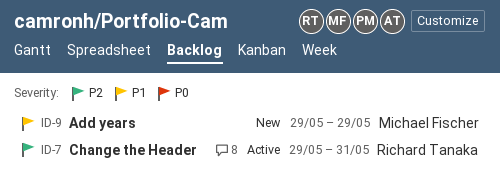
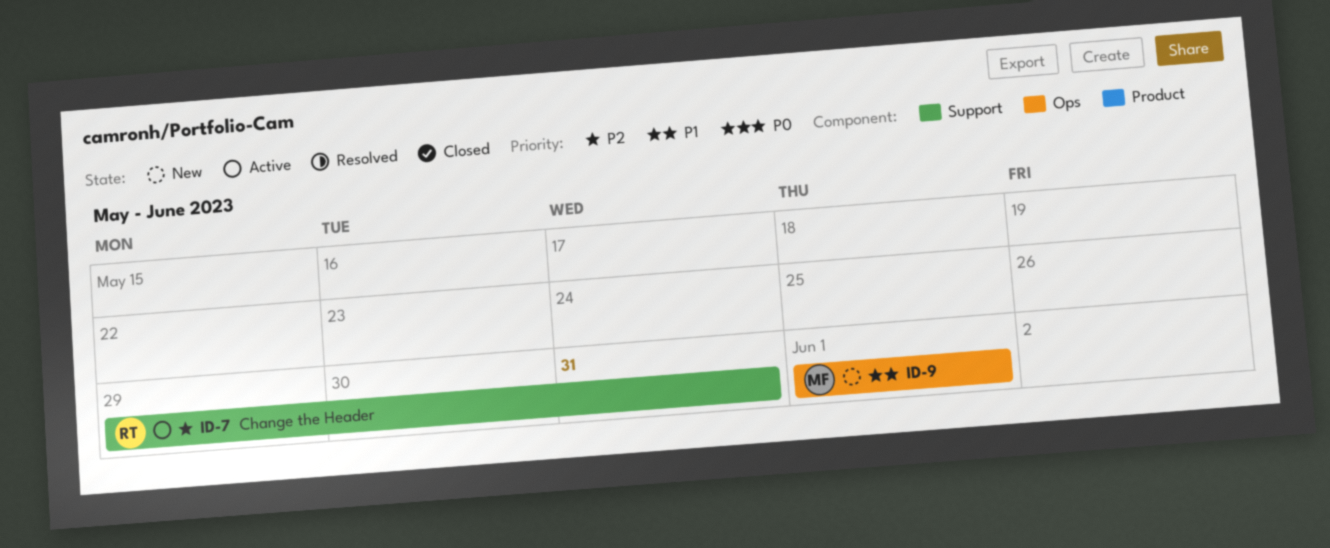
ID-9, start: May 29 -> Jun 1
ID-9, due: May 29 -> Jun 1

